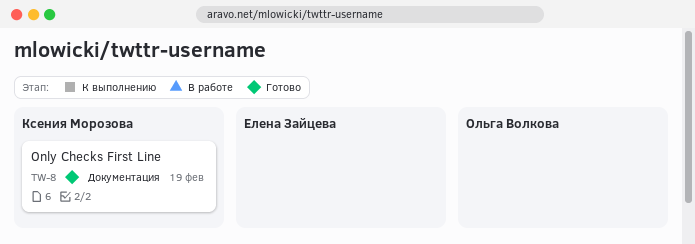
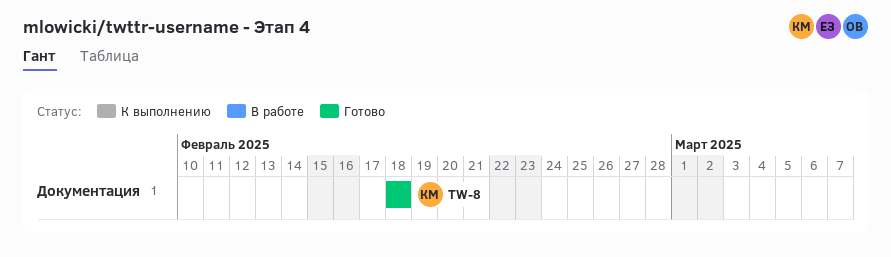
TW-8, due: Feb 19 -> Feb 18

